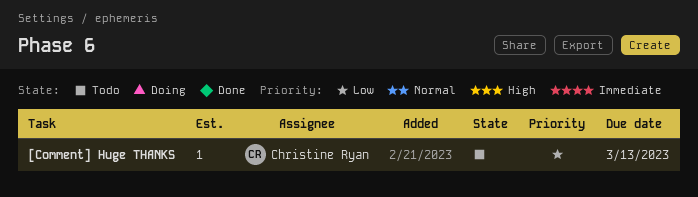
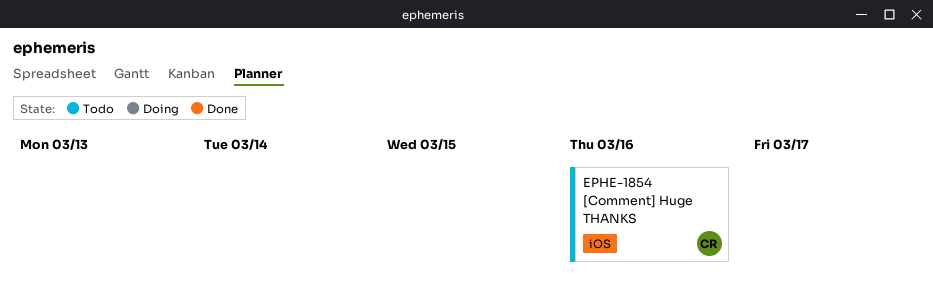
[Comment] Huge THANKS, due: Mar 13 -> Mar 16

